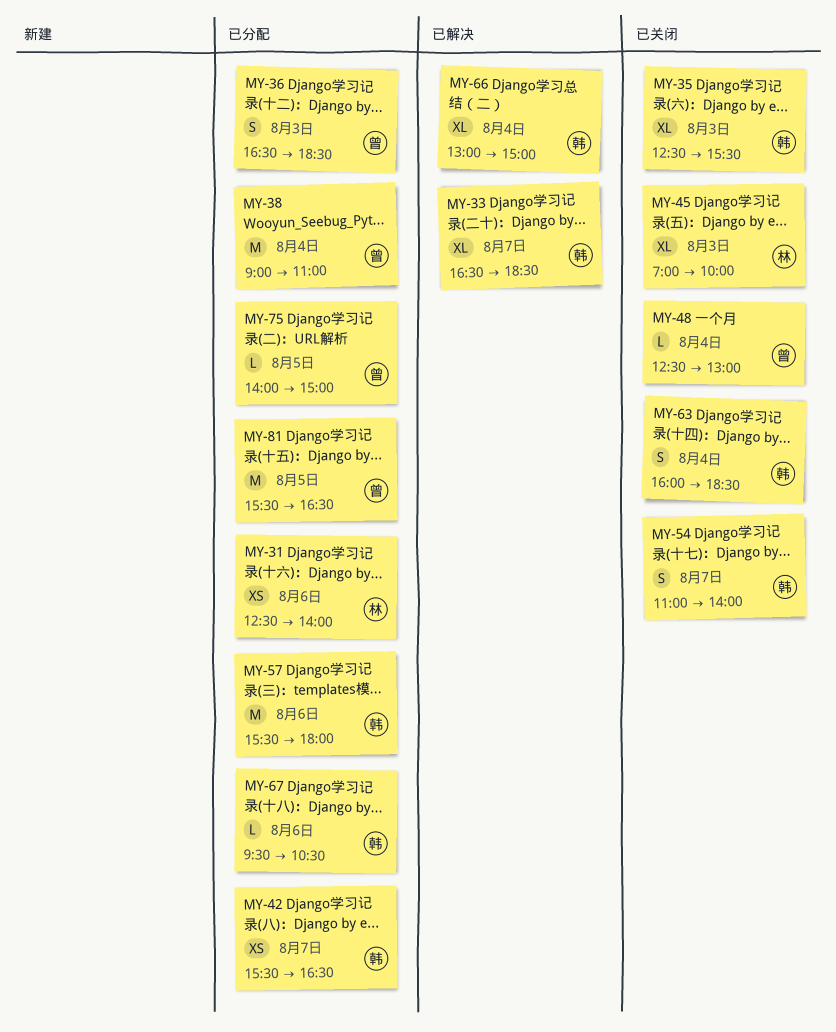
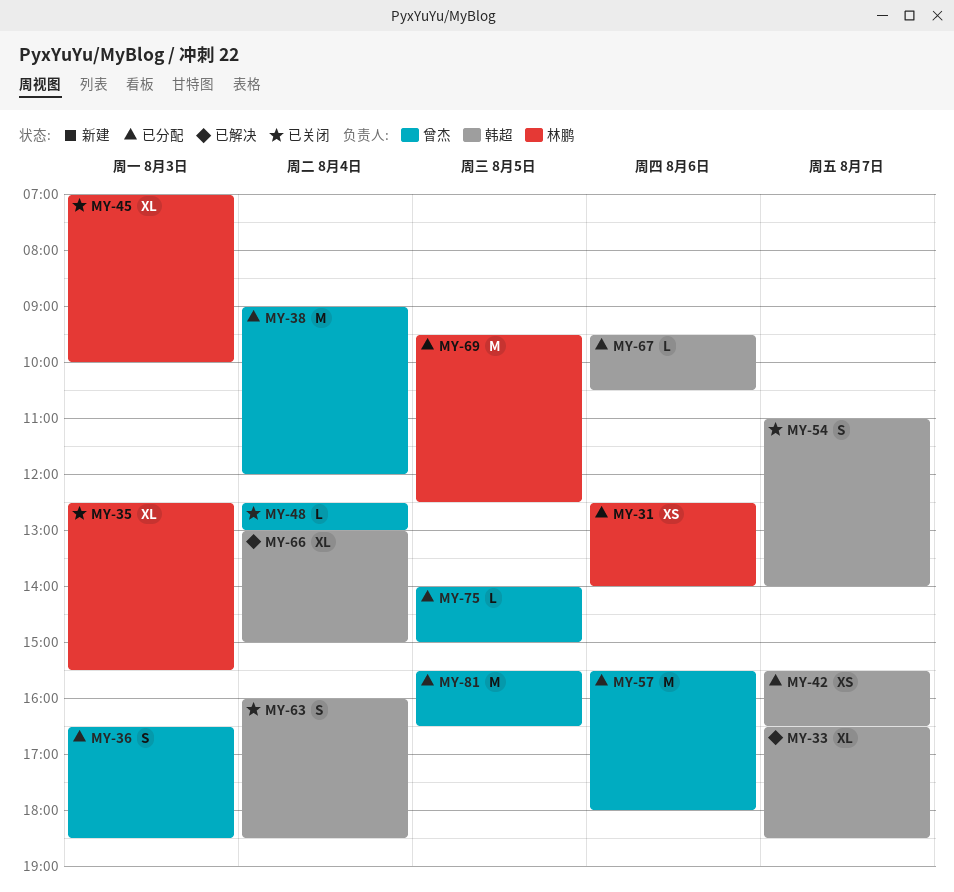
MY-35, owner: 韩超 -> 林鹏
MY-38, ends: 11:00 -> 12:00
MY-57, owner: 韩超 -> 曾杰
MY-69: none -> present

